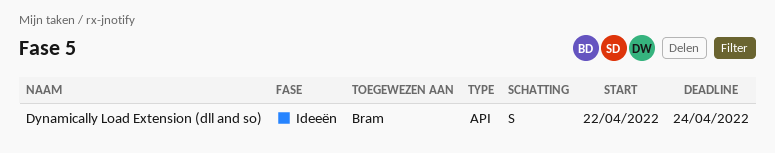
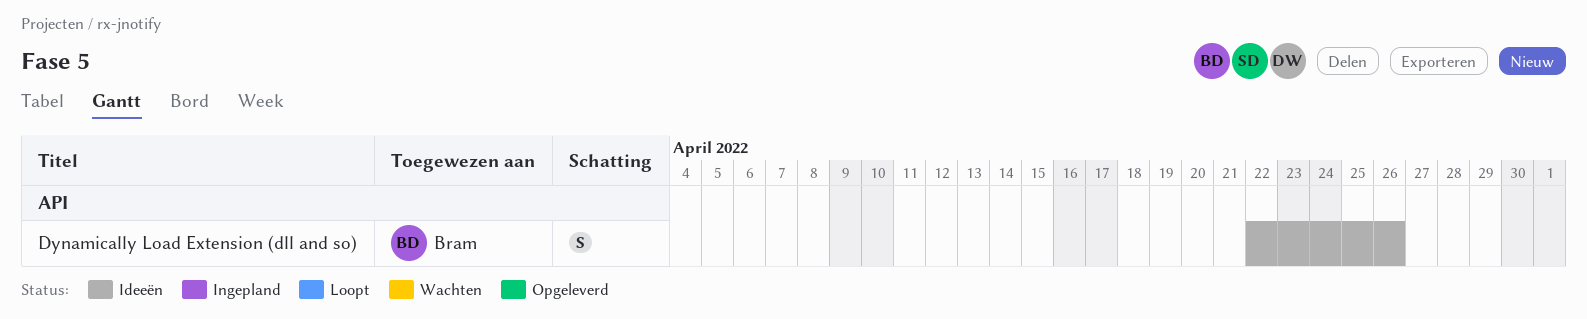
Dynamically Load Extension (dll and so), due: Apr 24 -> Apr 26

